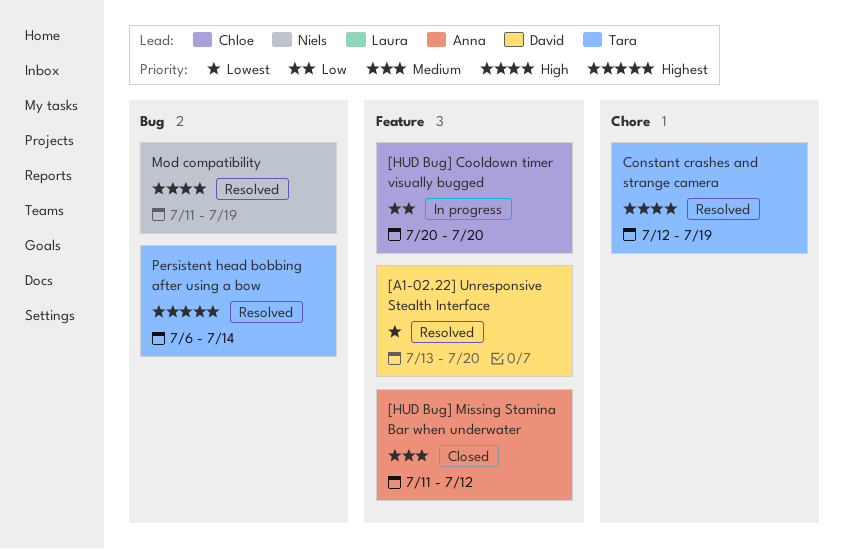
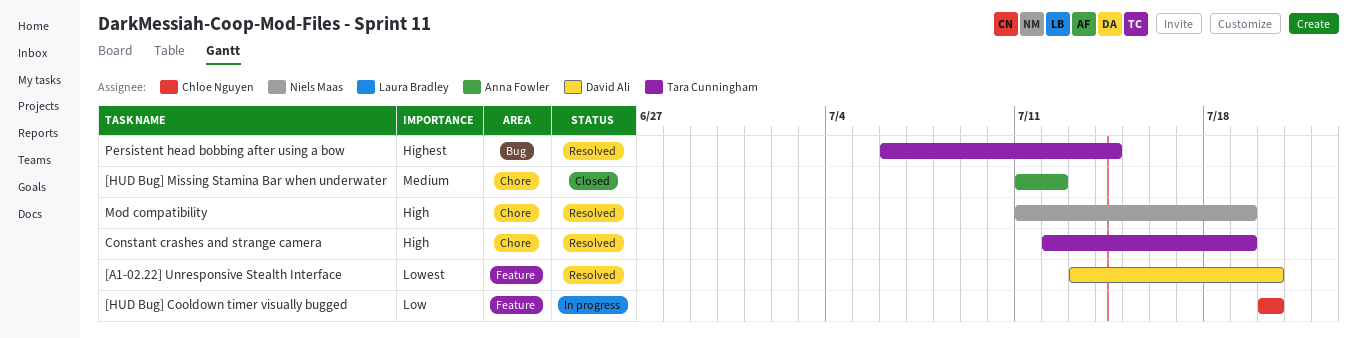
[HUD Bug] Missing Stamina Bar when underwater, label: Feature -> Chore
Mod compatibility, label: Bug -> Chore

